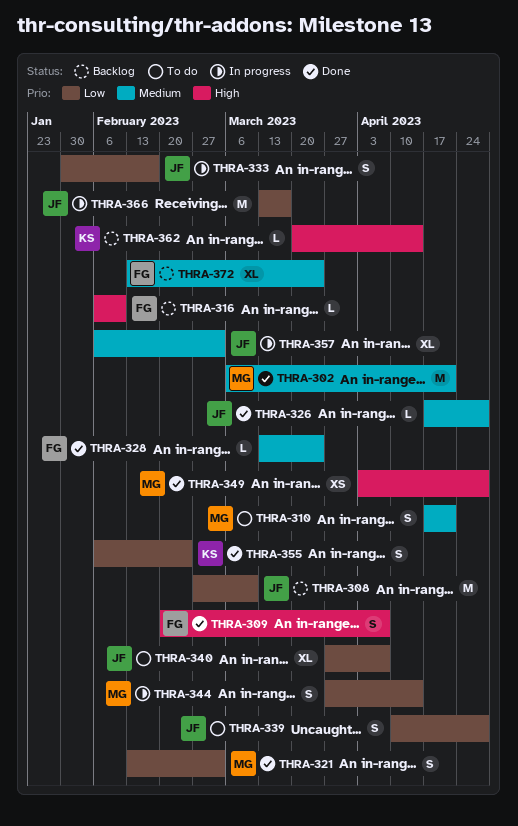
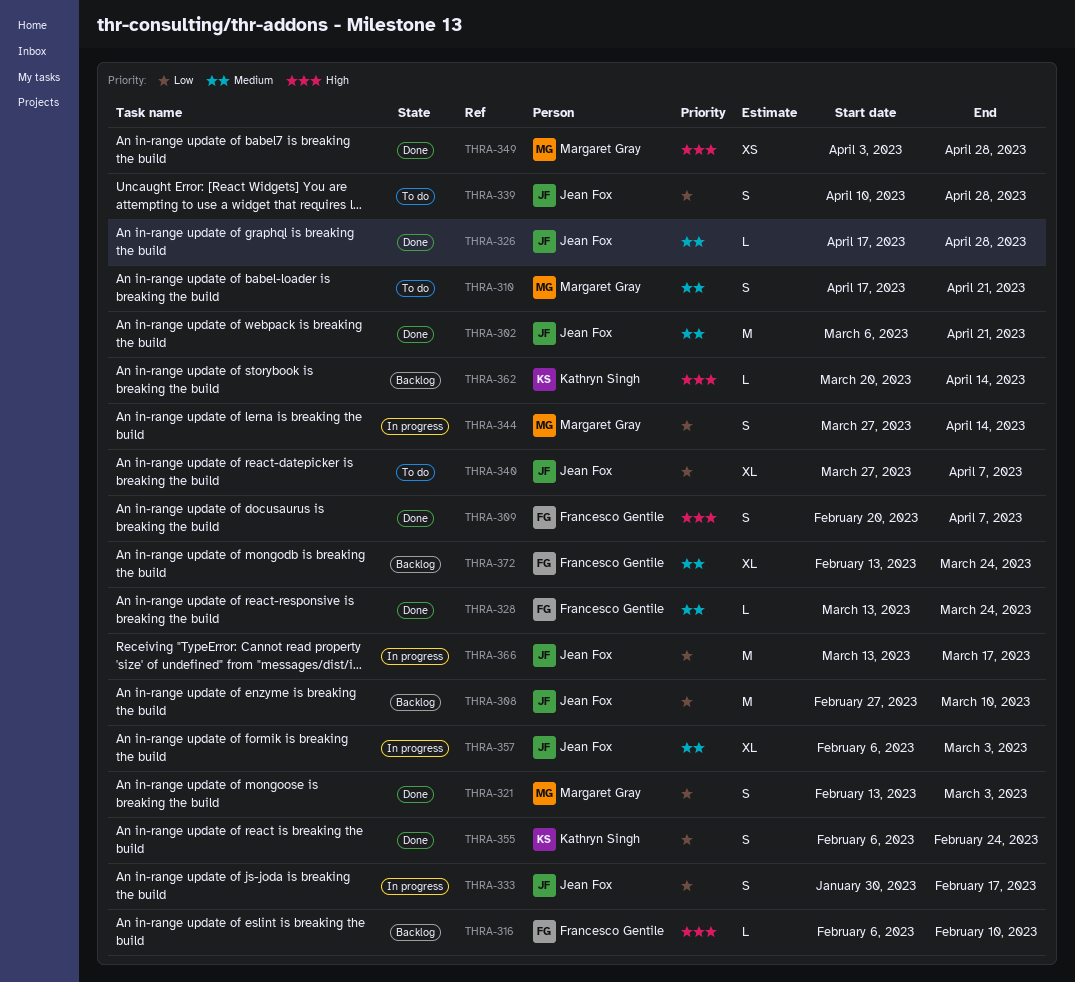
THRA-302, owner: Margaret Gray -> Jean Fox

